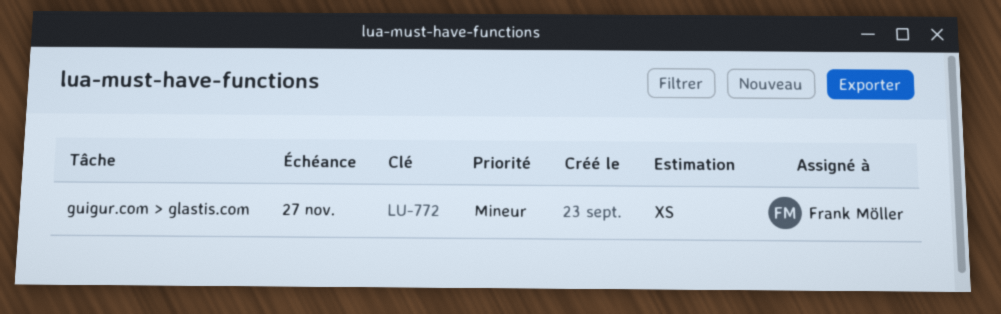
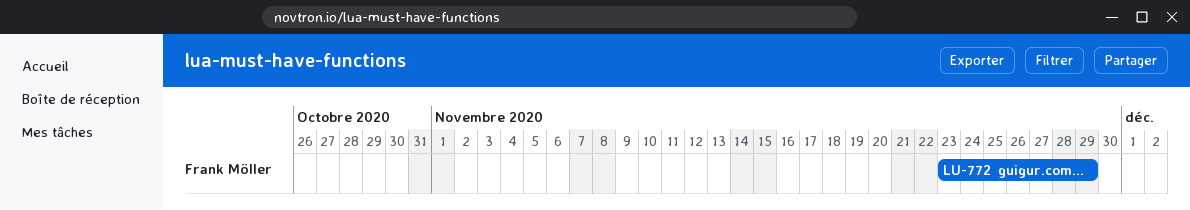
LU-772, due: Nov 27 -> Nov 29

